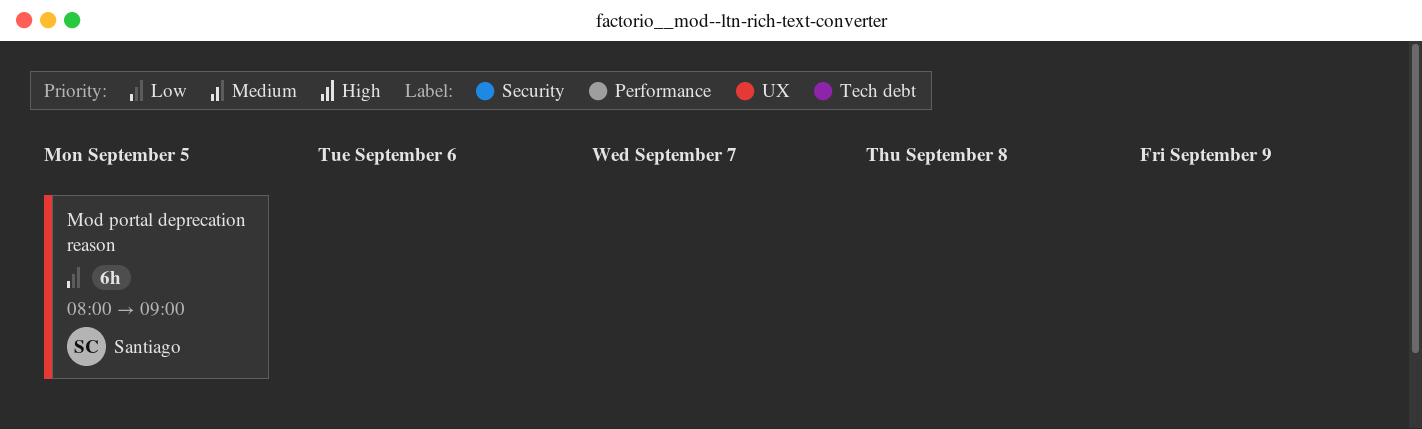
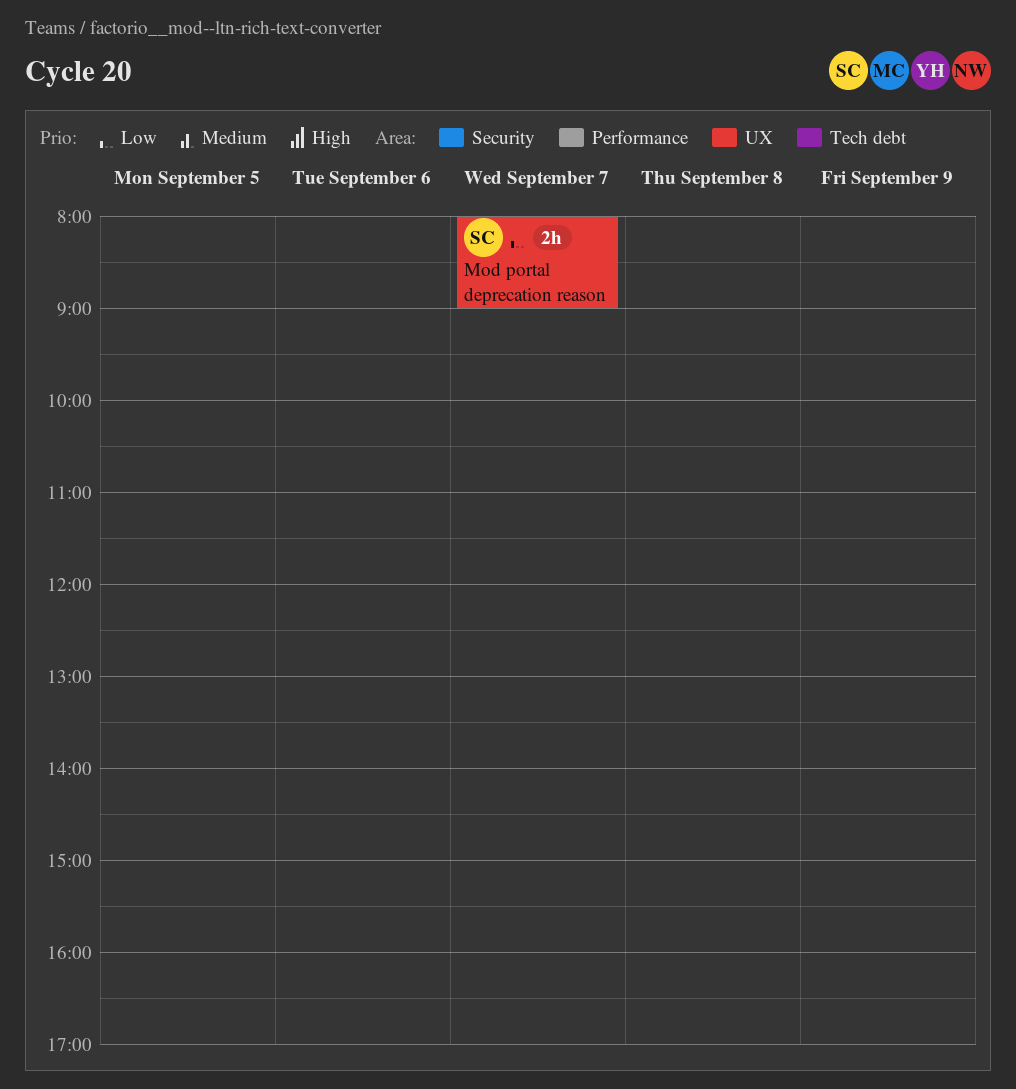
Mod portal deprecation reason, estimate: 6h -> 2h
Mod portal deprecation reason, day: Sep 5 -> Sep 7

